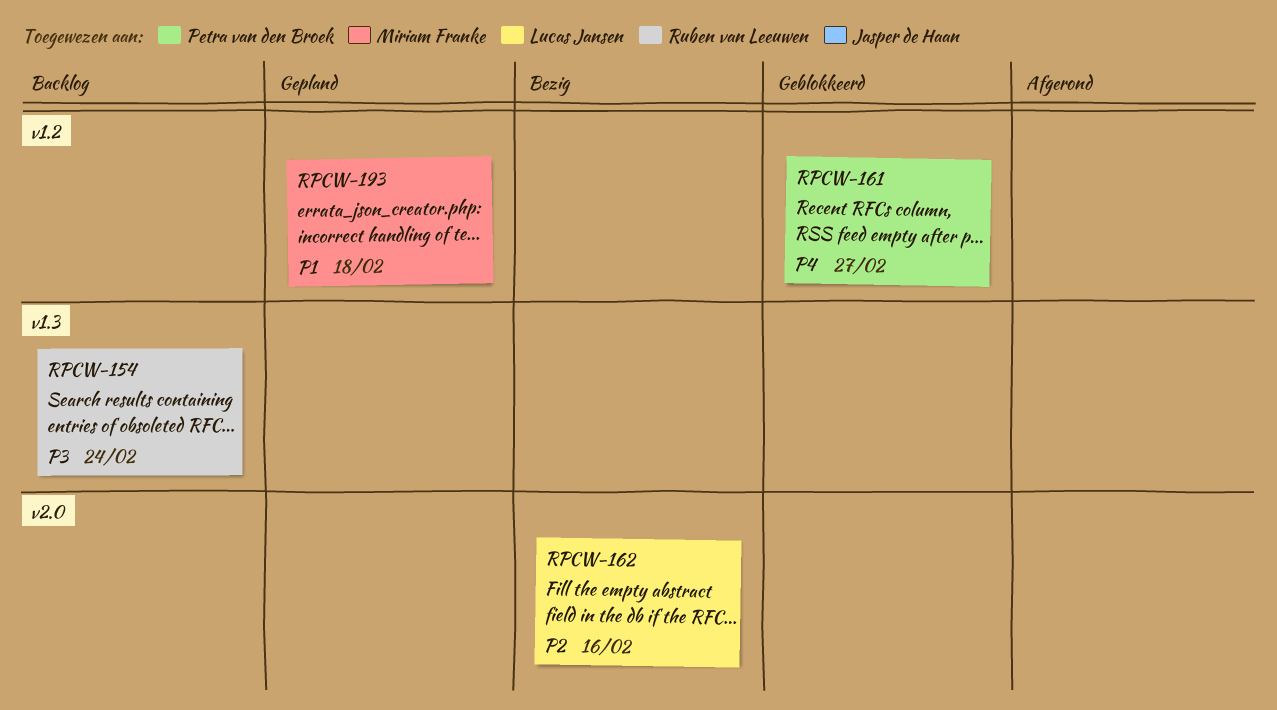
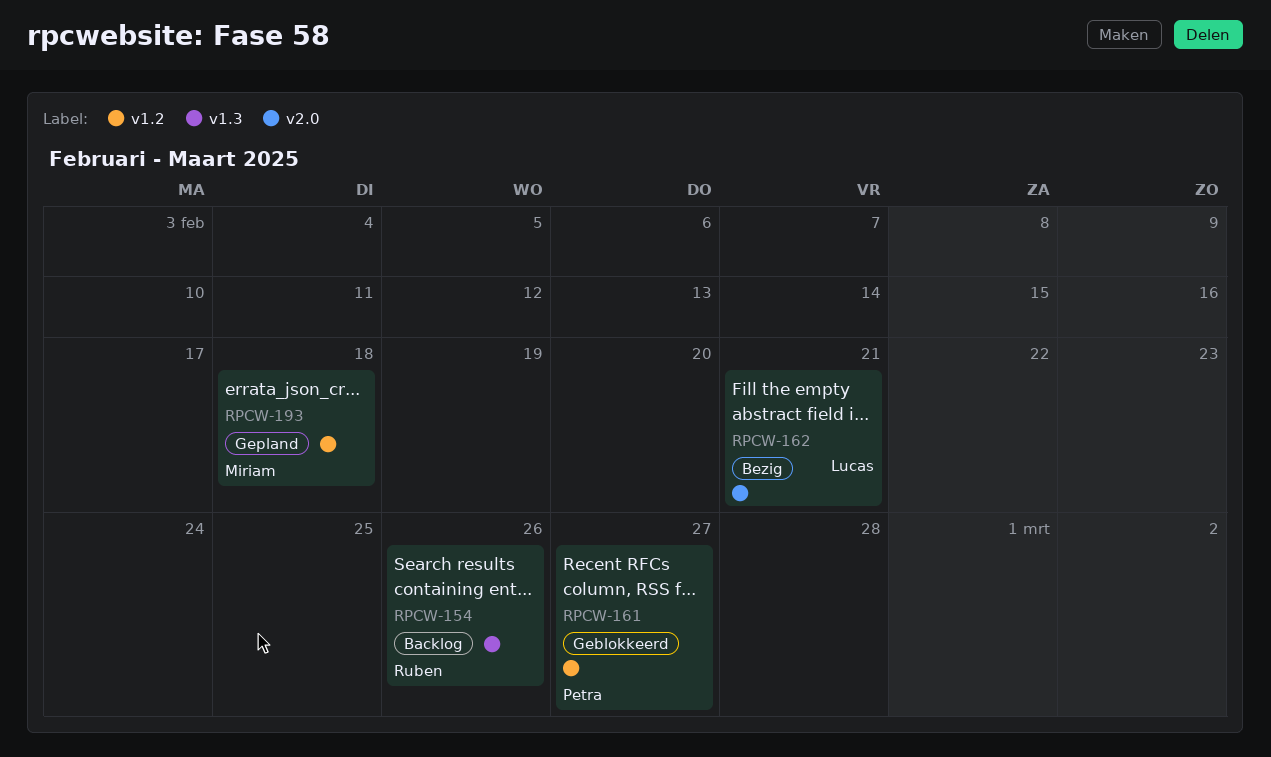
RPCW-154, due: Feb 24 -> Feb 26
RPCW-162, due: Feb 16 -> Feb 21

